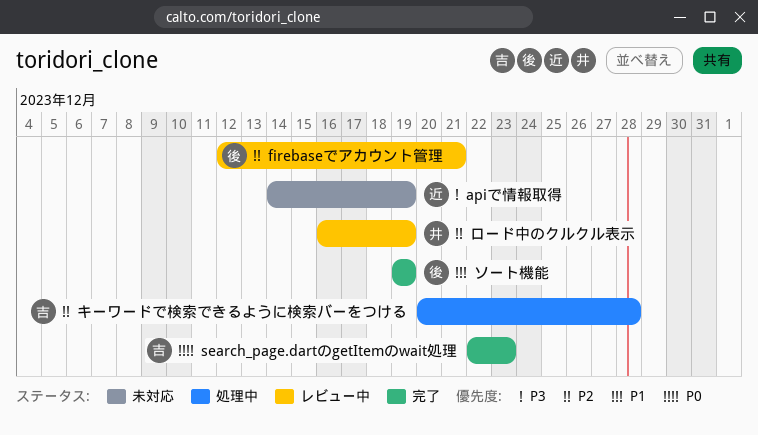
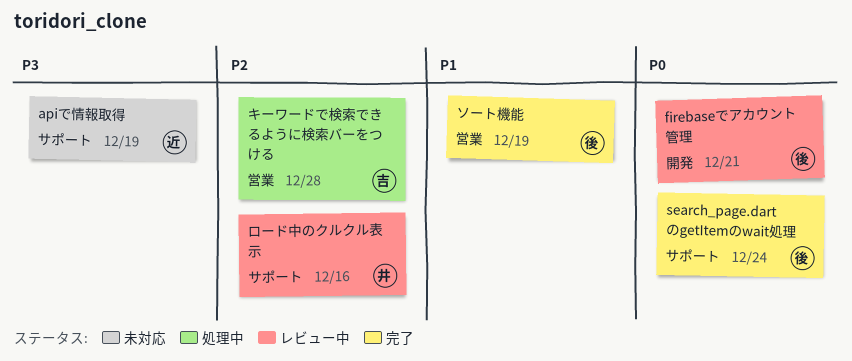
firebaseでアカウント管理, priority: P2 -> P0
search_page.dartのgetItemのwait処理, owner: 吉 -> 後
search_page.dartのgetItemのwait処理, due: Dec 23 -> Dec 24
ロード中のクルクル表示, due: Dec 19 -> Dec 16

